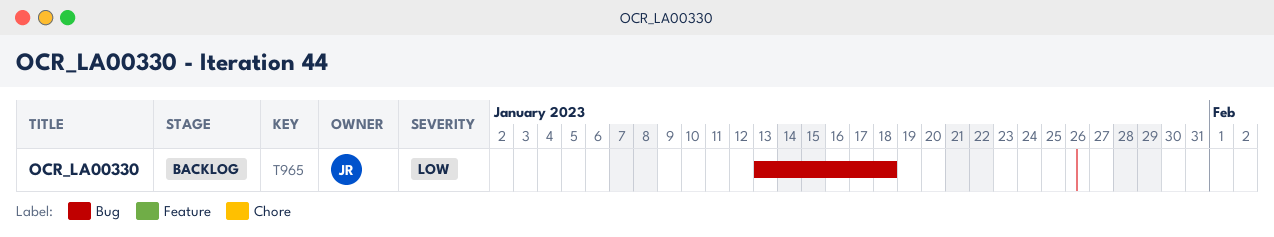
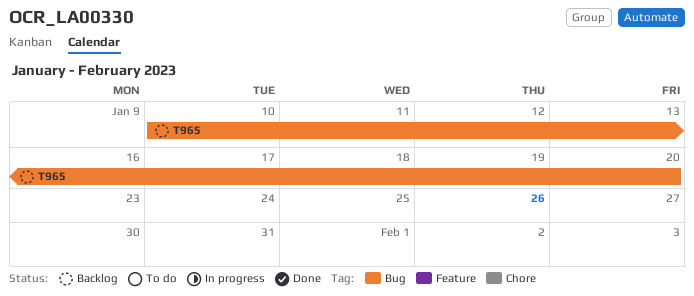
T965, start: Jan 13 -> Jan 10
T965, due: Jan 18 -> Jan 20

